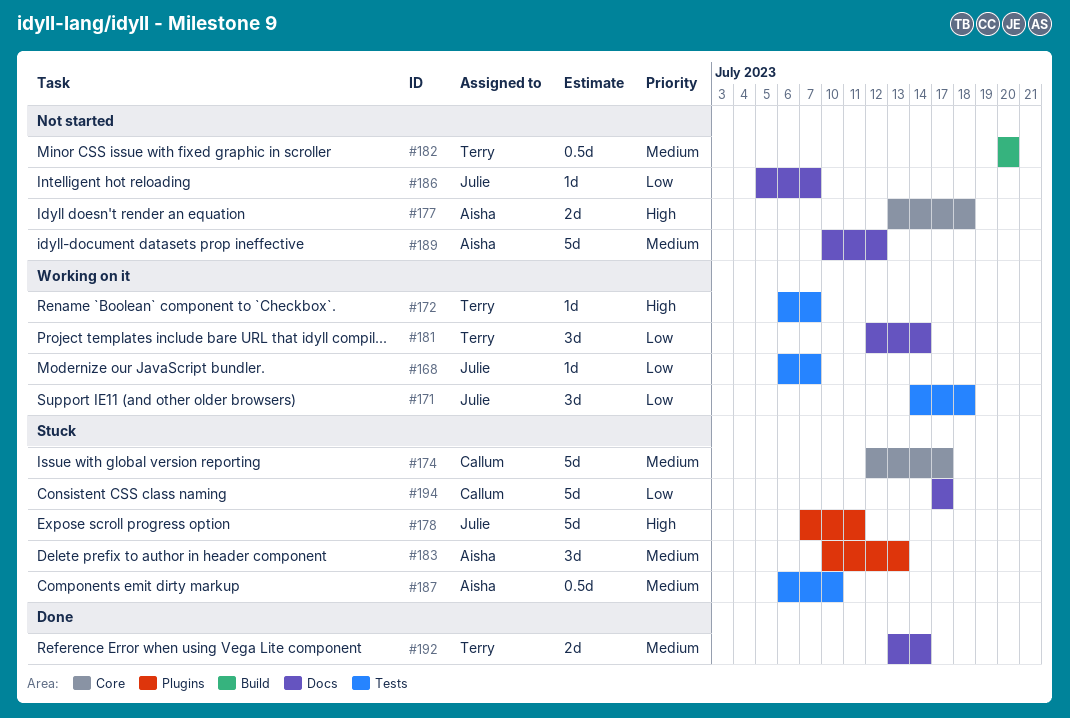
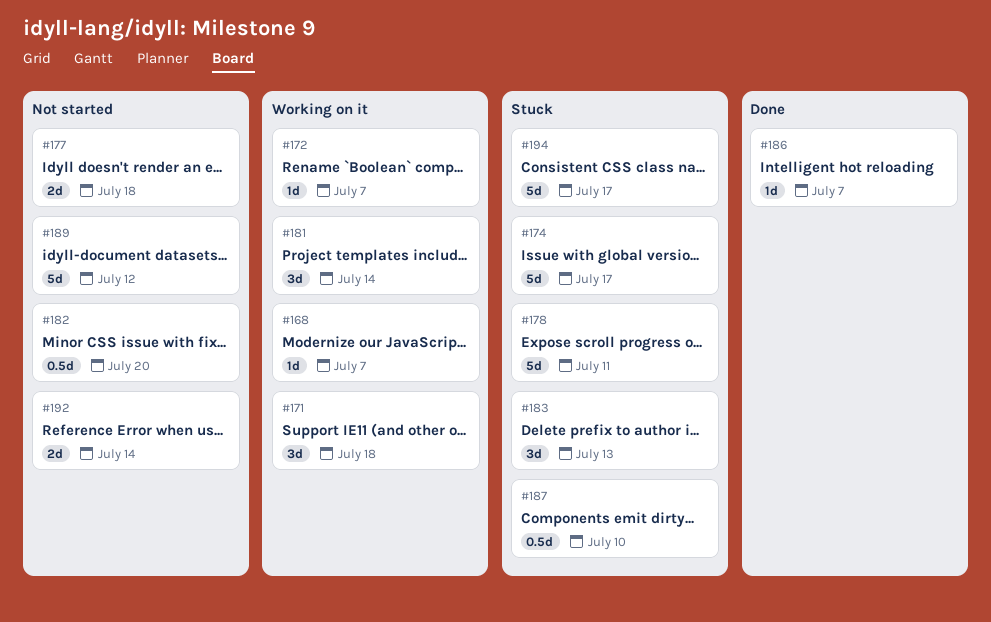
#186, status: Not started -> Done
#192, status: Done -> Not started

